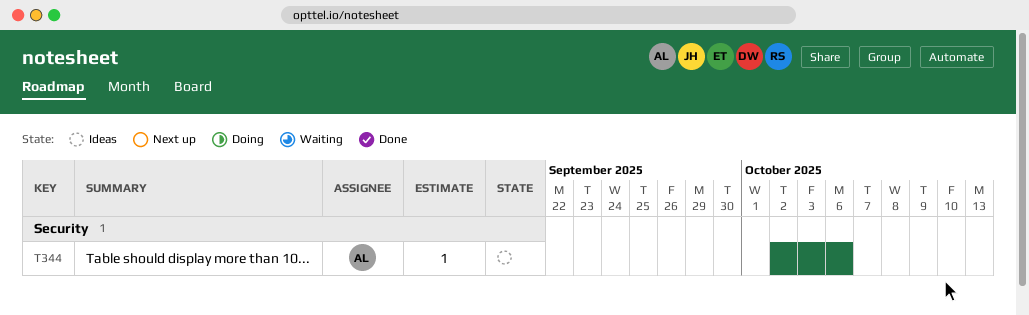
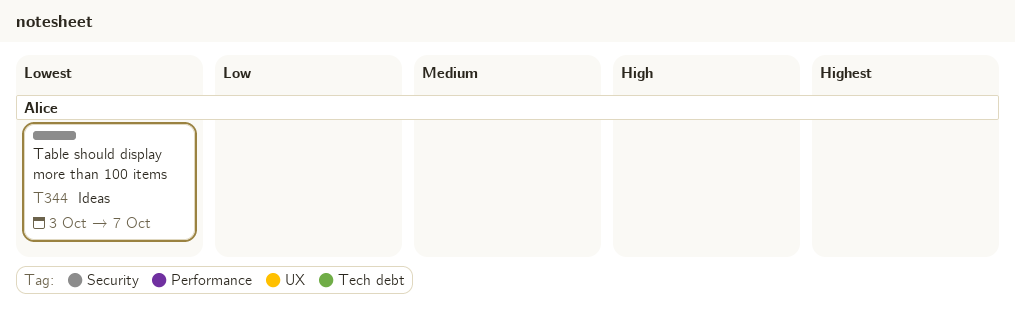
T344, start: Oct 2 -> Oct 3
T344, due: Oct 6 -> Oct 7

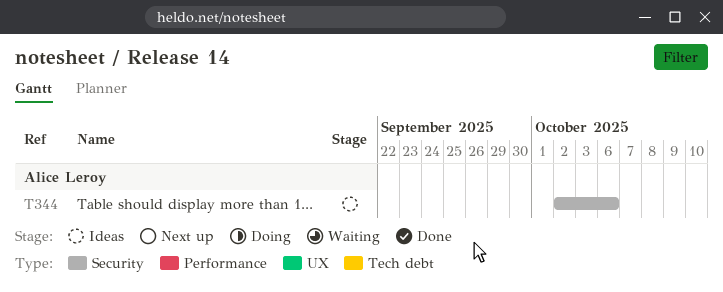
T344, start: Oct 3 -> Oct 2
T344, due: Oct 7 -> Oct 6

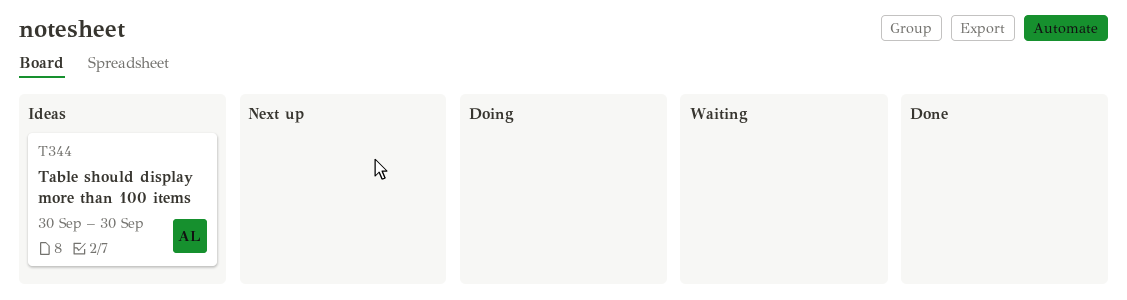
T344, start: Oct 2 -> Sep 30
T344, due: Oct 6 -> Sep 30

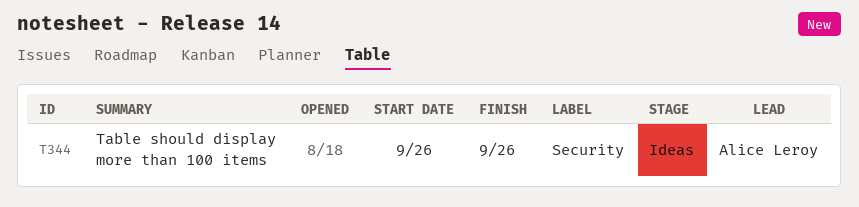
T344, start: Sep 30 -> Sep 26
T344, due: Sep 30 -> Sep 26

